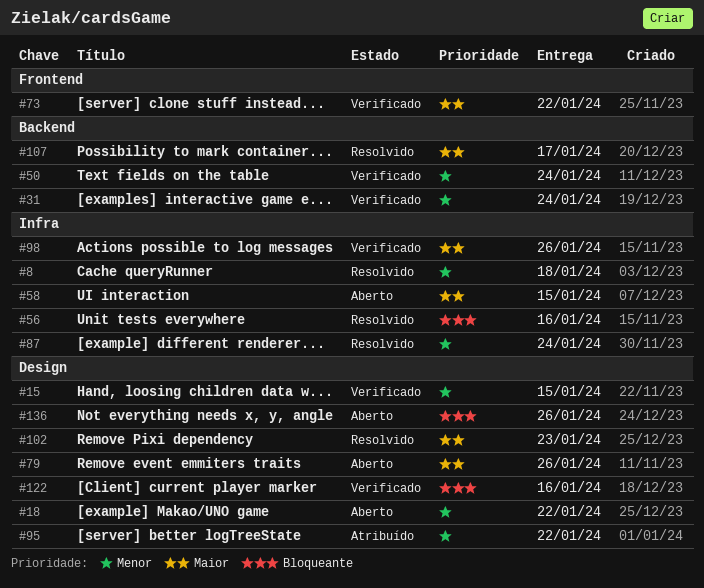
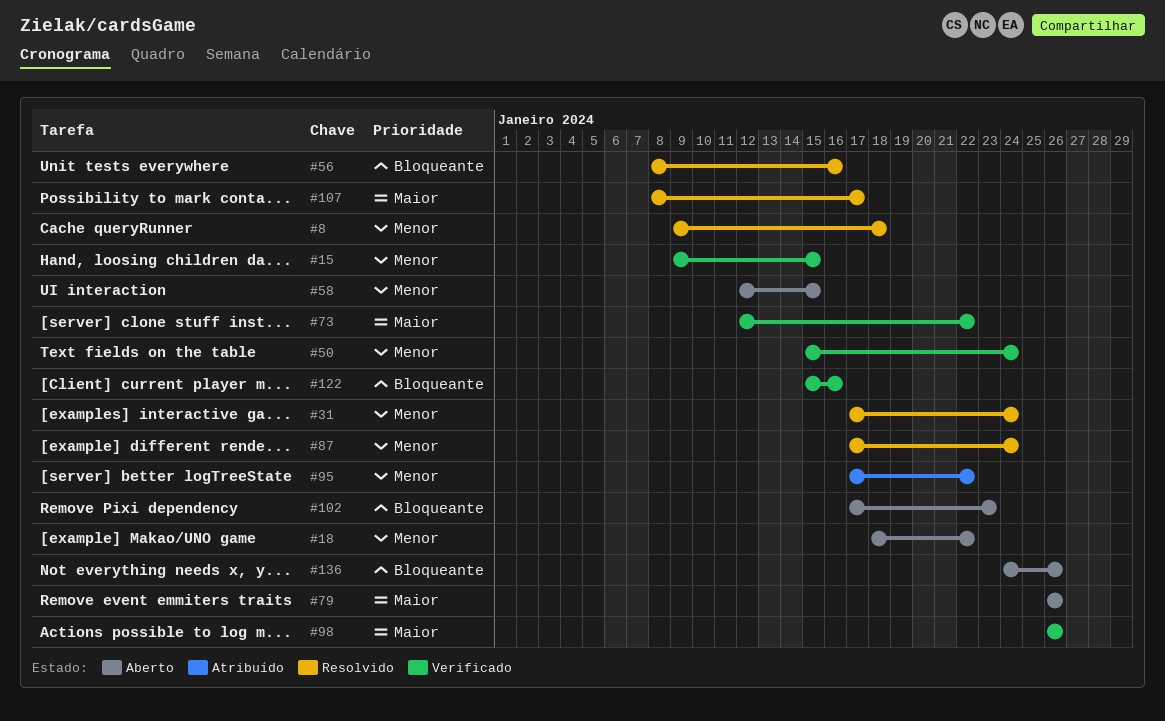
#31, status: Verificado -> Resolvido
#58, priority: Maior -> Menor
#102, status: Resolvido -> Aberto
#102, priority: Maior -> Bloqueante

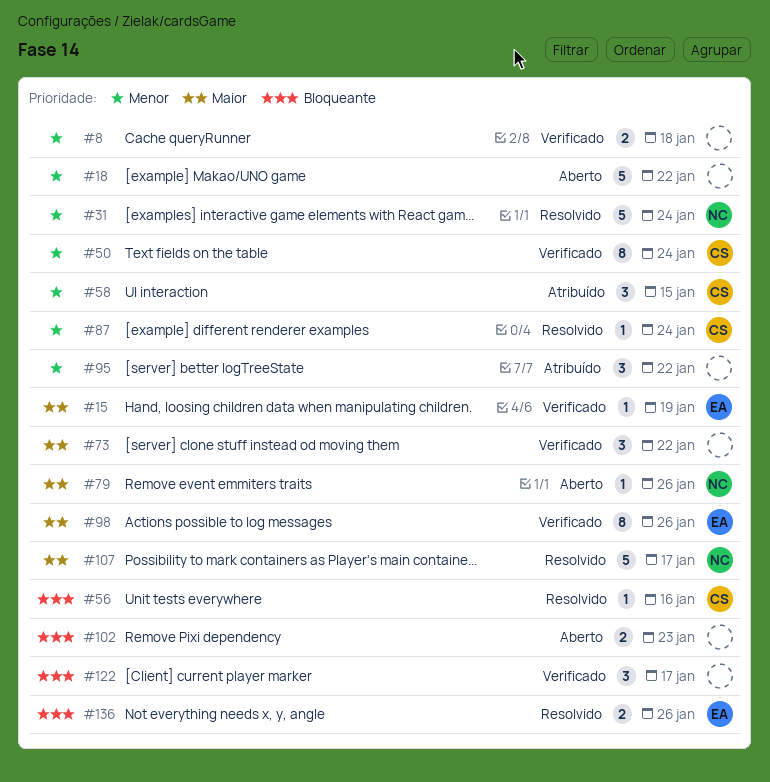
#8, status: Resolvido -> Verificado
#15, priority: Menor -> Maior
#15, due: Jan 15 -> Jan 19
#58, status: Aberto -> Atribuído
#122, due: Jan 16 -> Jan 17
#136, status: Aberto -> Resolvido

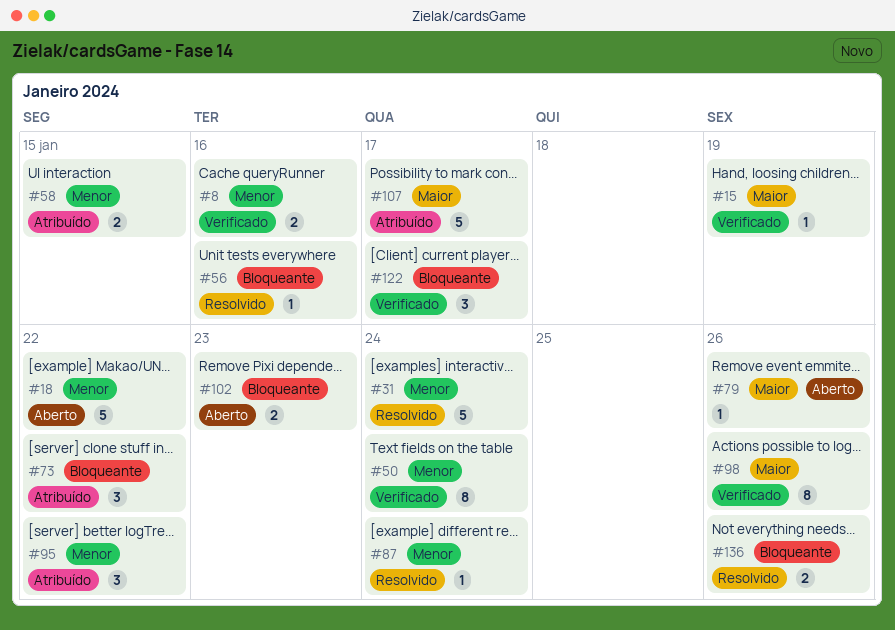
#8, due: Jan 18 -> Jan 16
#58, estimate: 3 -> 2
#73, status: Verificado -> Atribuído
#73, priority: Maior -> Bloqueante
#107, status: Resolvido -> Atribuído

